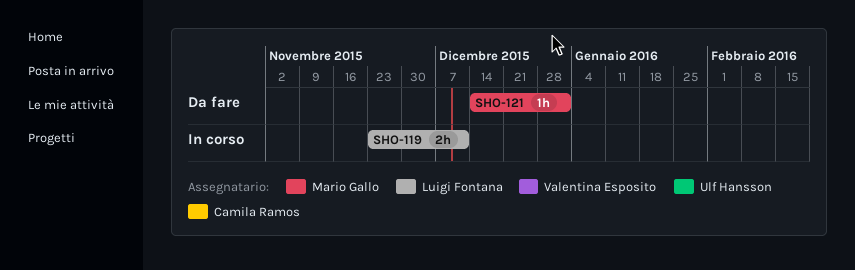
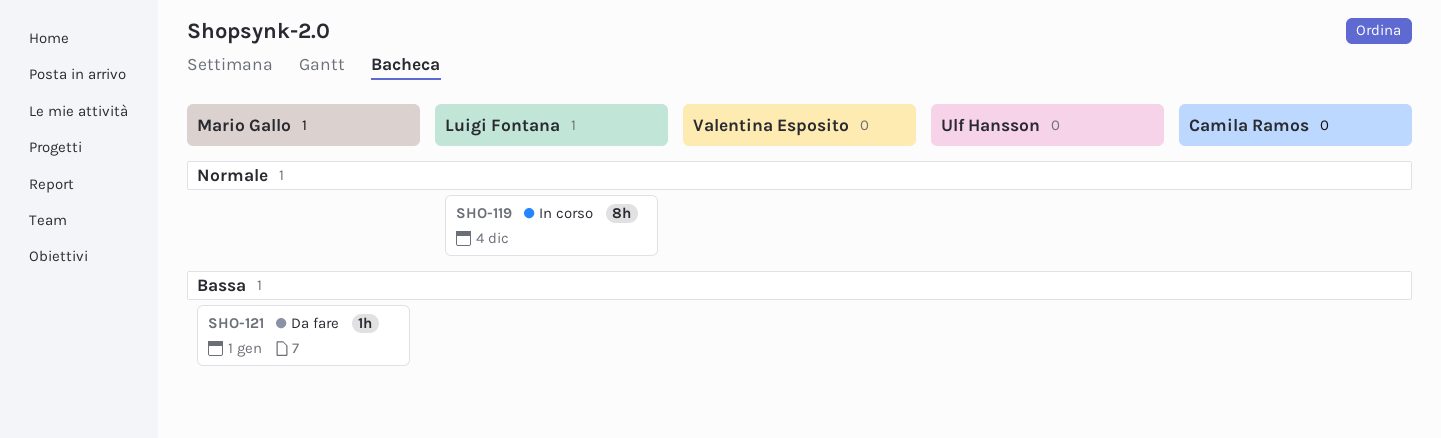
SHO-119, estimate: 2h -> 8h
SHO-119, due: Dec 11 -> Dec 4

